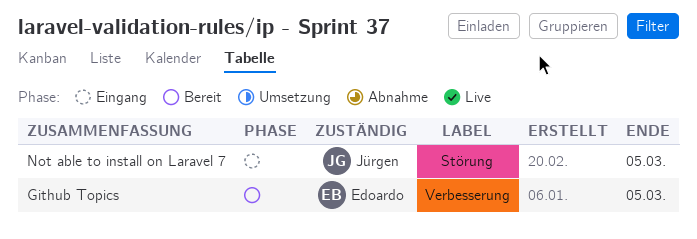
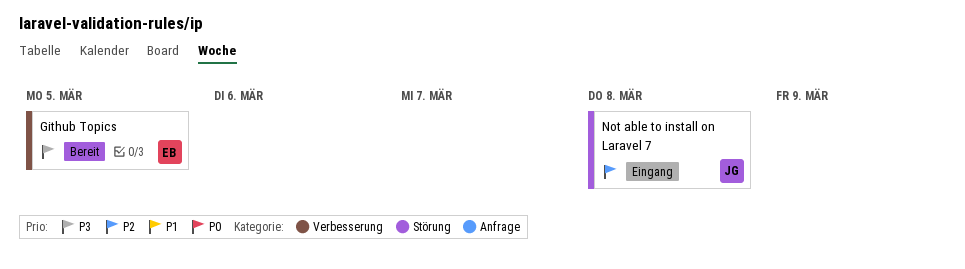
Not able to install on Laravel 7, due: Mar 5 -> Mar 8

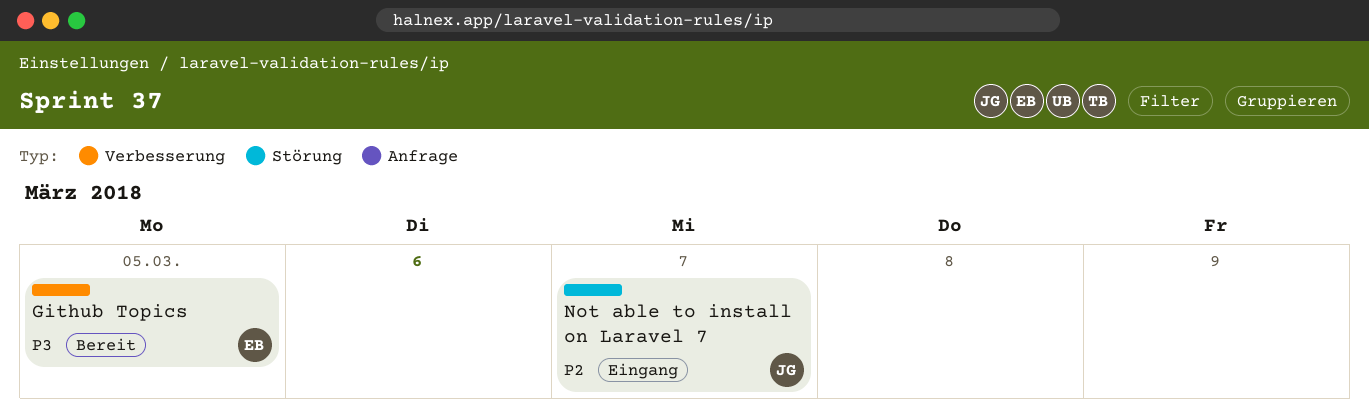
Not able to install on Laravel 7, due: Mar 8 -> Mar 7

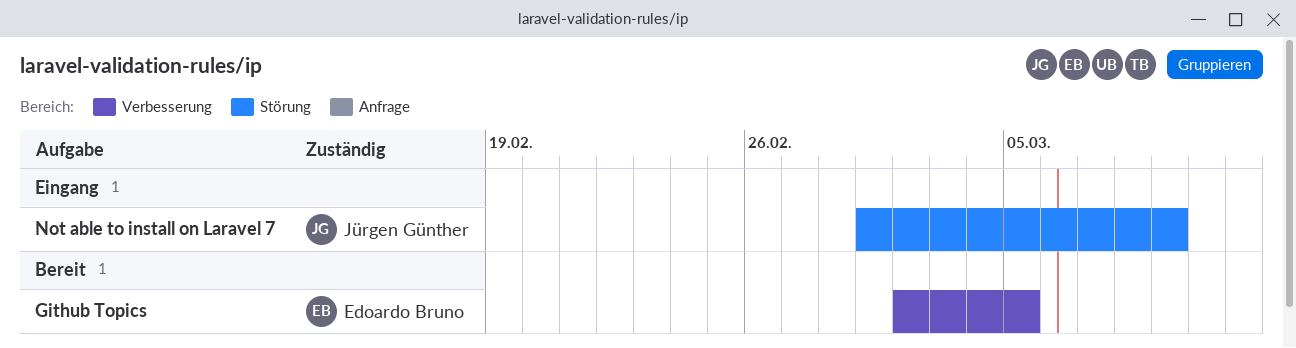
Not able to install on Laravel 7, due: Mar 7 -> Mar 9

